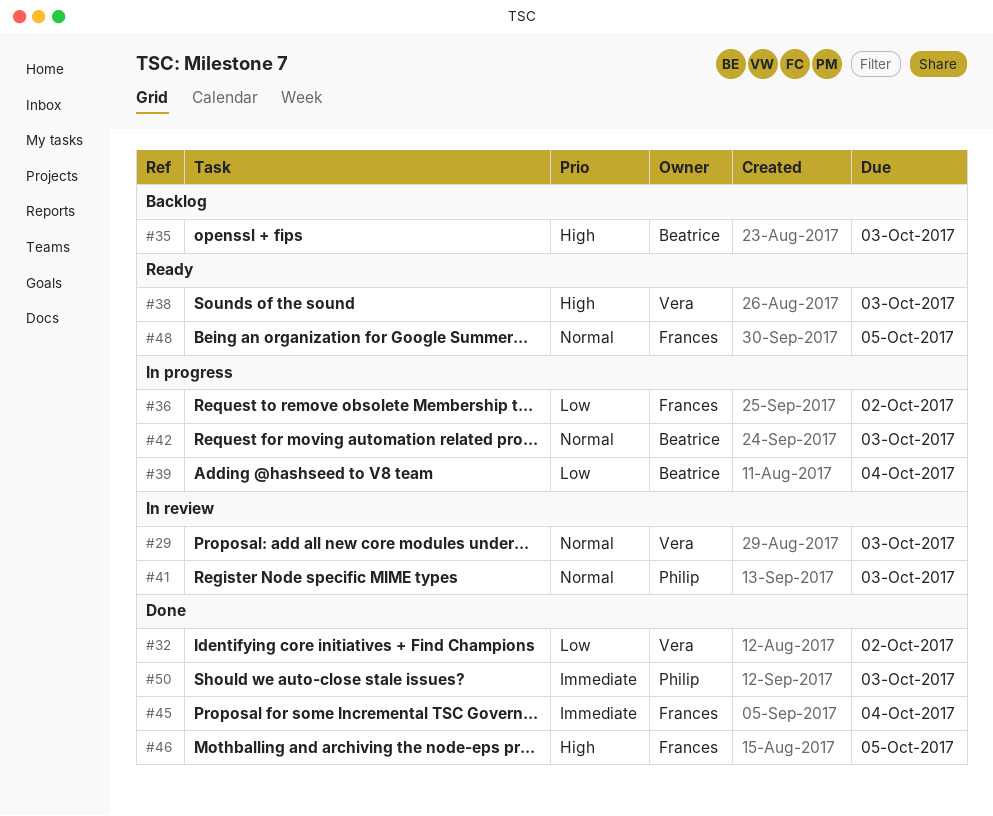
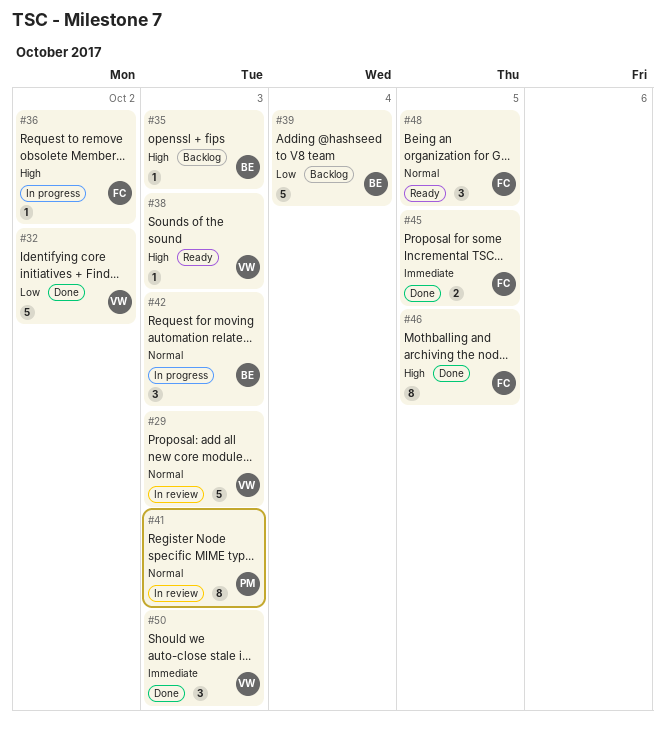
#36, priority: Low -> High
#39, status: In progress -> Backlog
#45, due: Oct 4 -> Oct 5
#50, owner: Philip -> Vera

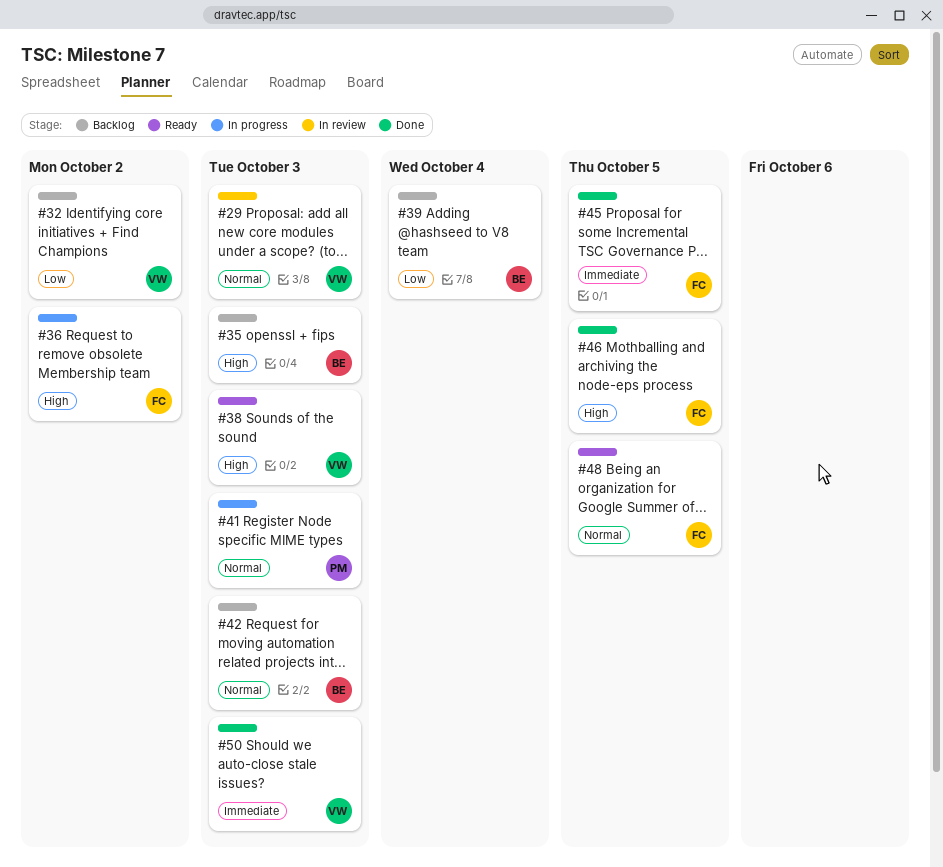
#32, status: Done -> Backlog
#41, status: In review -> In progress
#42, status: In progress -> Backlog

